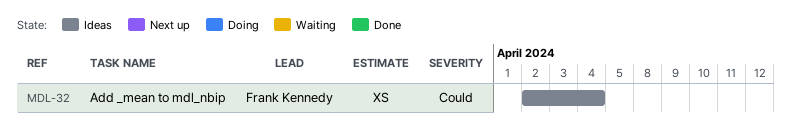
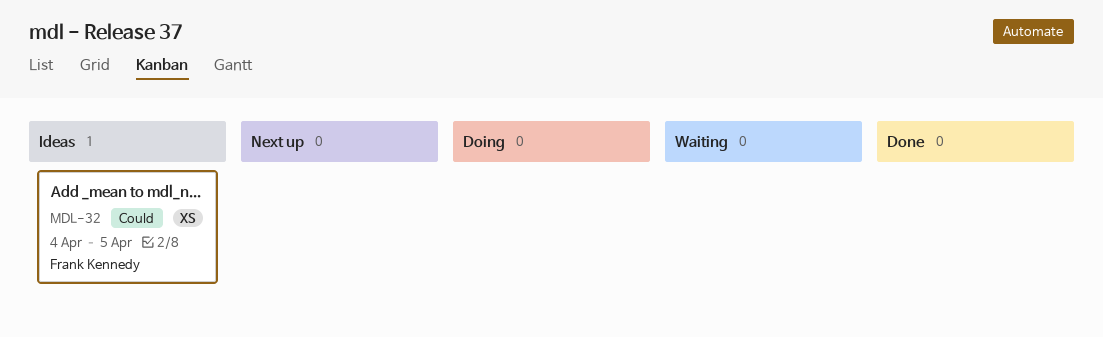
MDL-32, start: Apr 2 -> Apr 4
MDL-32, due: Apr 4 -> Apr 5

